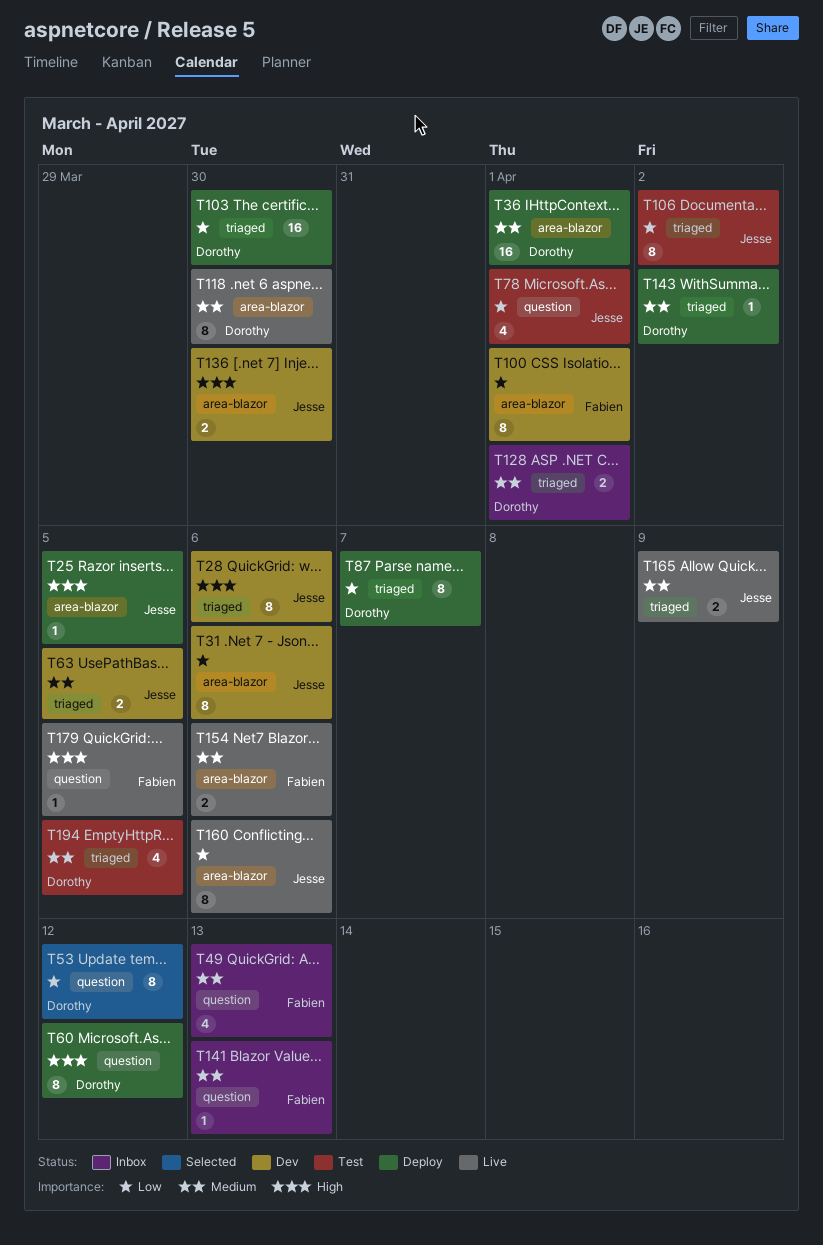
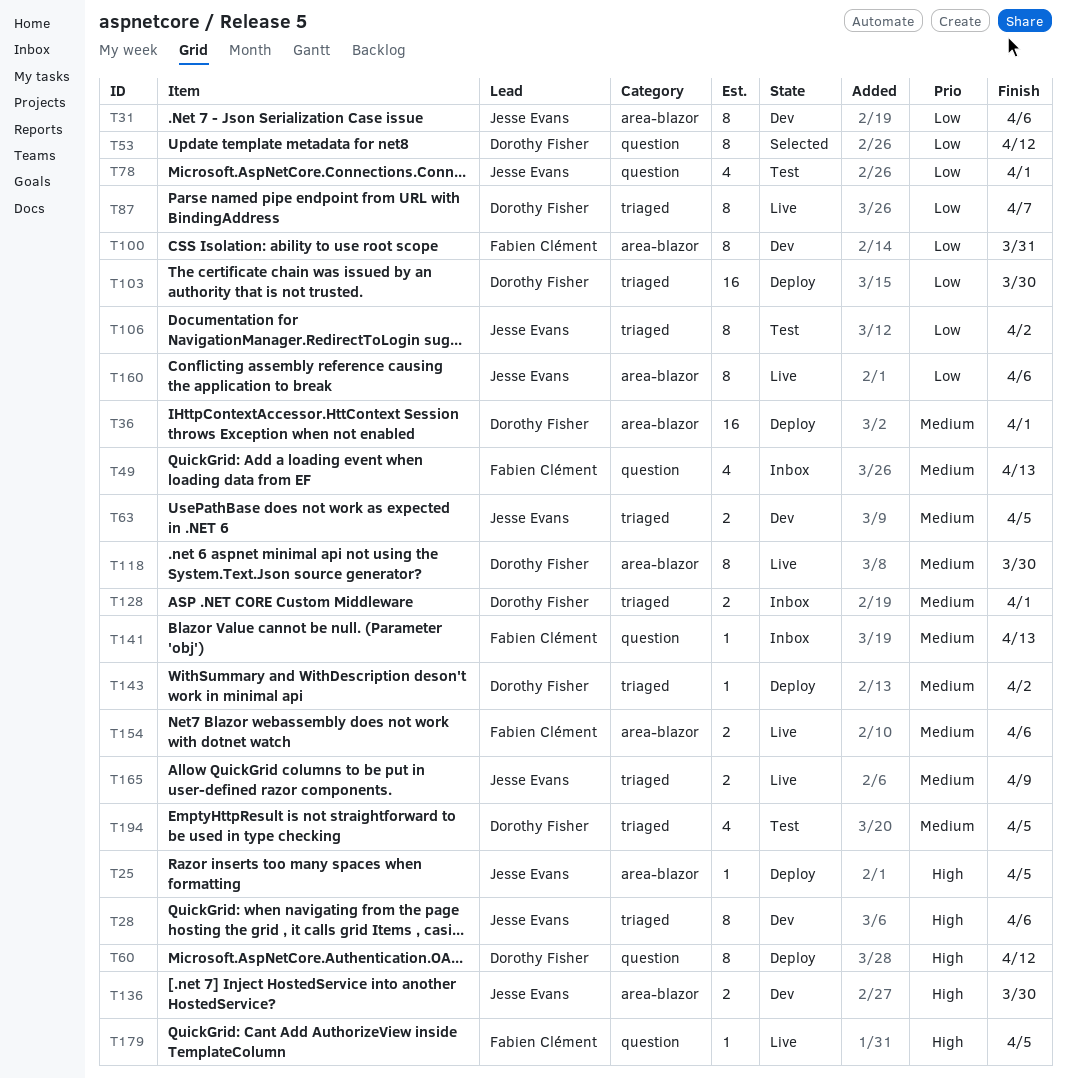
T87, status: Deploy -> Live
T100, due: Apr 1 -> Mar 31

